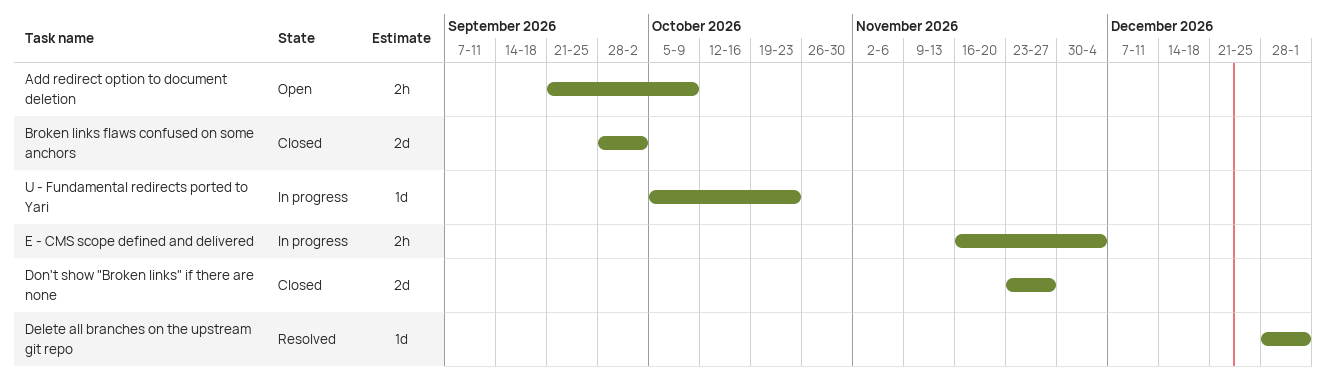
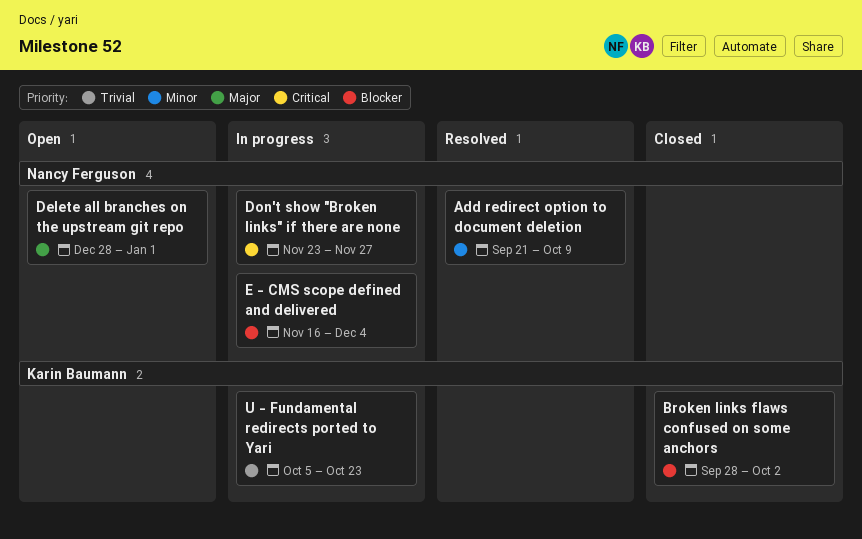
Add redirect option to document deletion, status: Open -> Resolved
Delete all branches on the upstream git repo, status: Resolved -> Open
Don't show "Broken links" if there are none, status: Closed -> In progress

